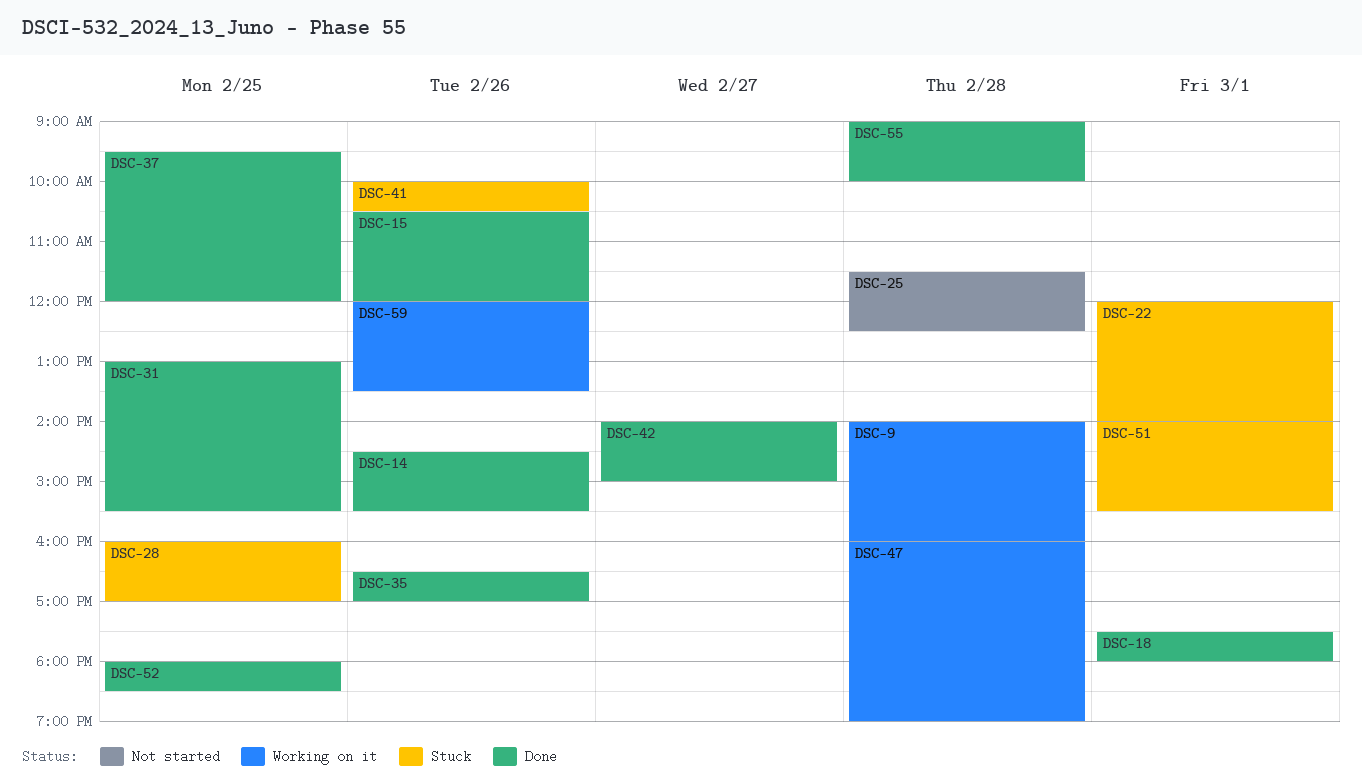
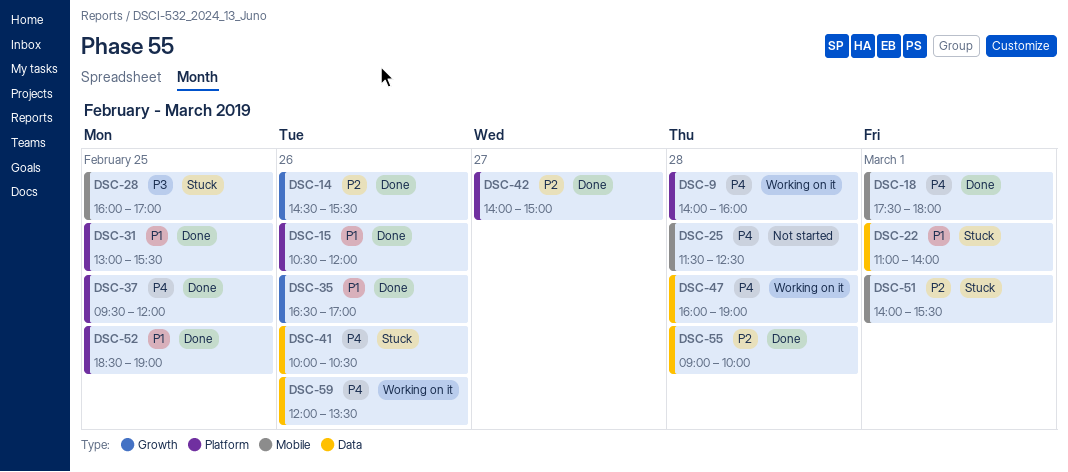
DSC-22, begins: 12:00 -> 11:00
DSC-52, begins: 18:00 -> 18:30
DSC-52, ends: 18:30 -> 19:00

